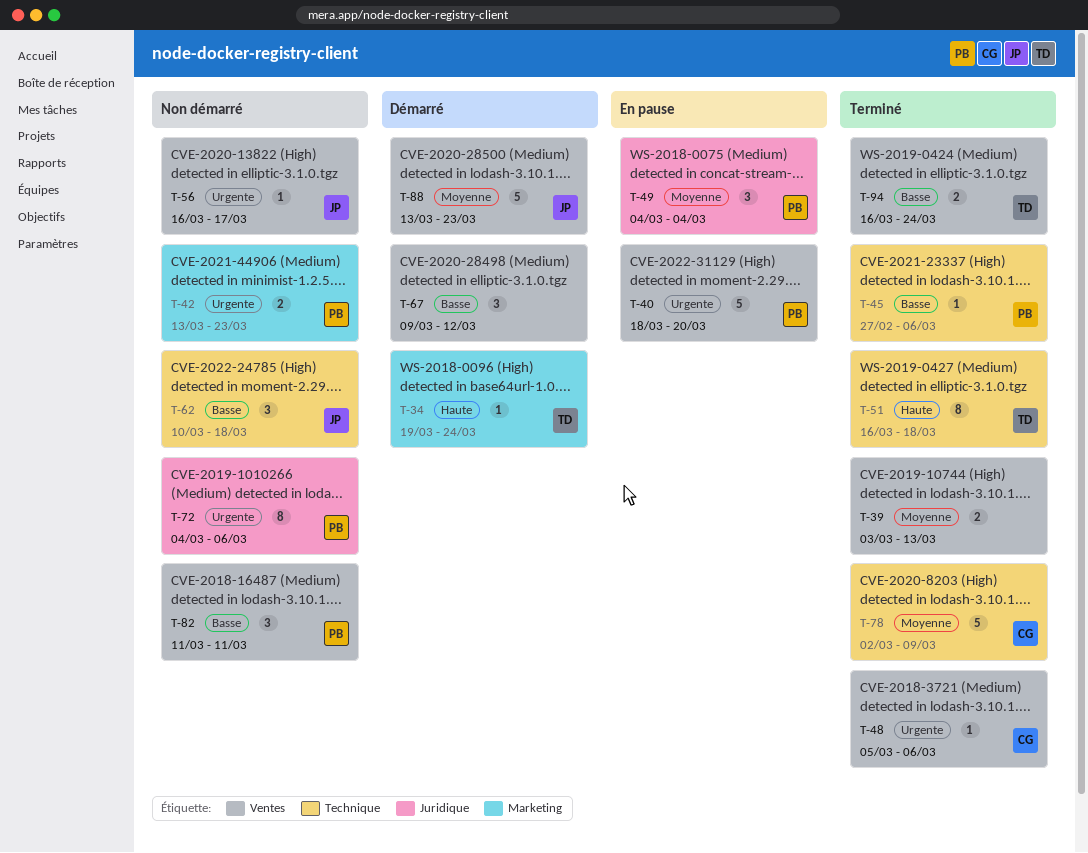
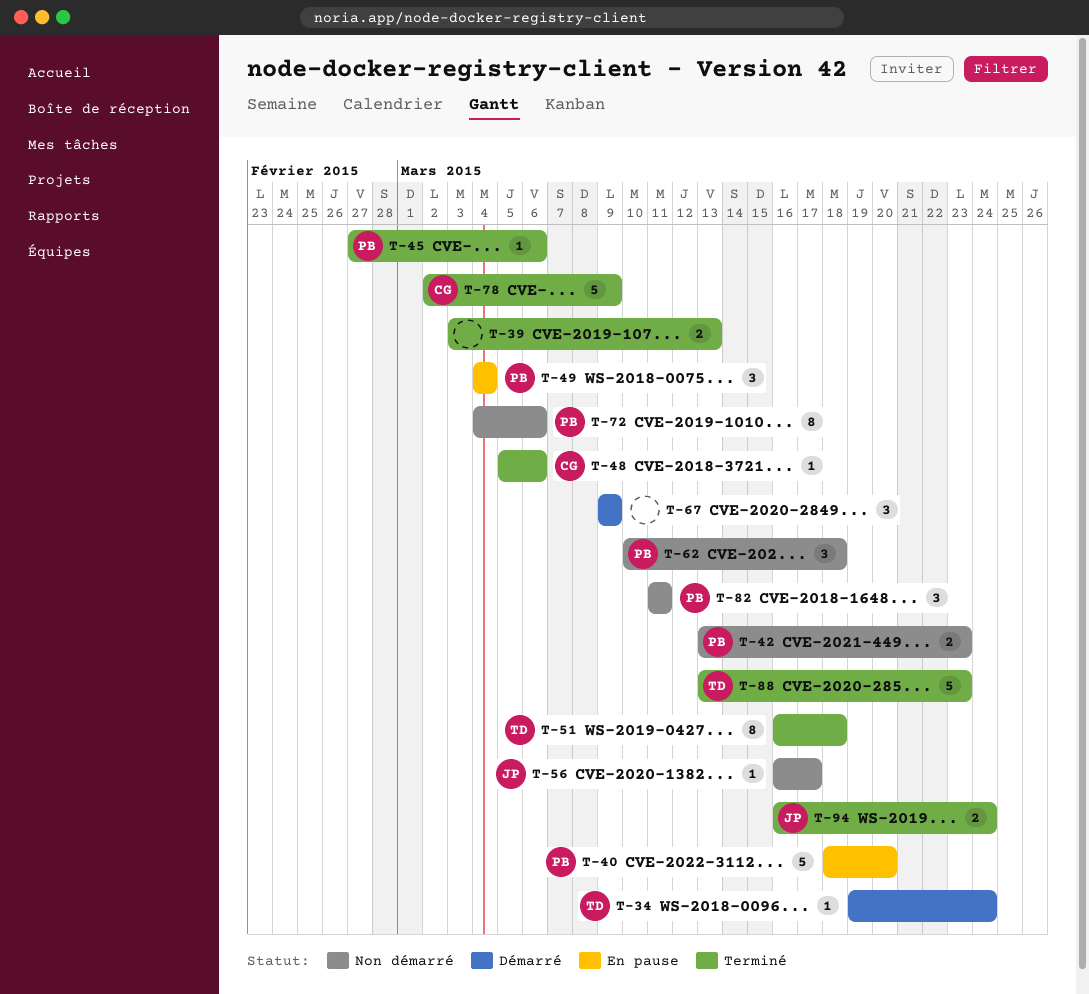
T-62, owner: JP -> PB
T-67, due: Mar 12 -> Mar 9
T-88, status: Démarré -> Terminé
T-88, owner: JP -> TD
T-94, owner: TD -> JP

